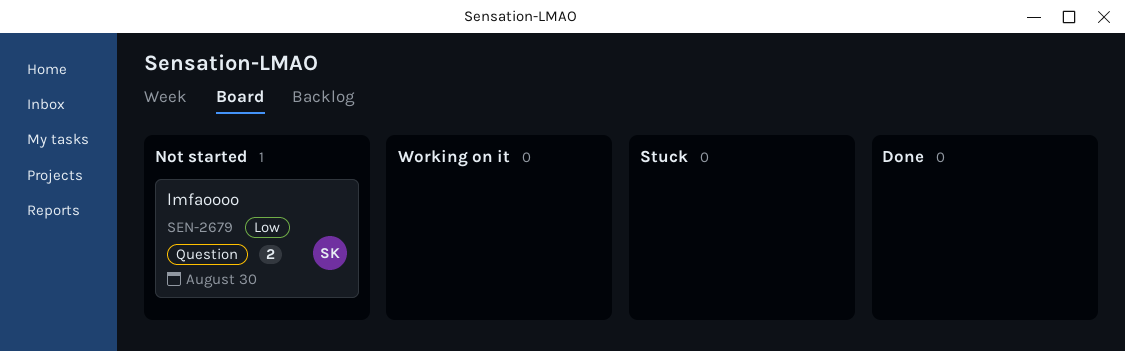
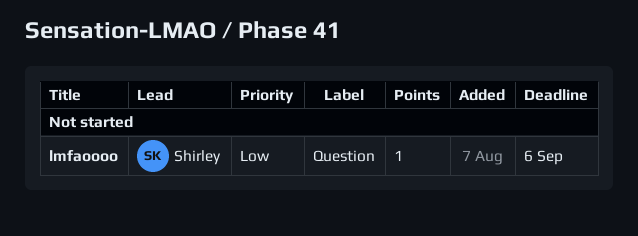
lmfaoooo, estimate: 2 -> 1
lmfaoooo, due: Aug 30 -> Sep 6

